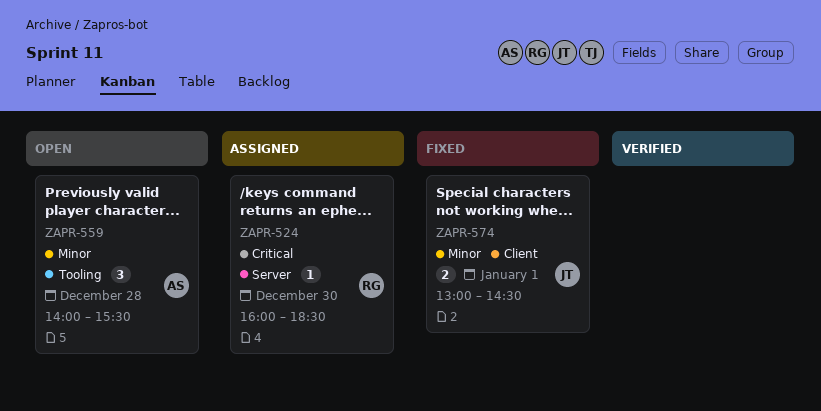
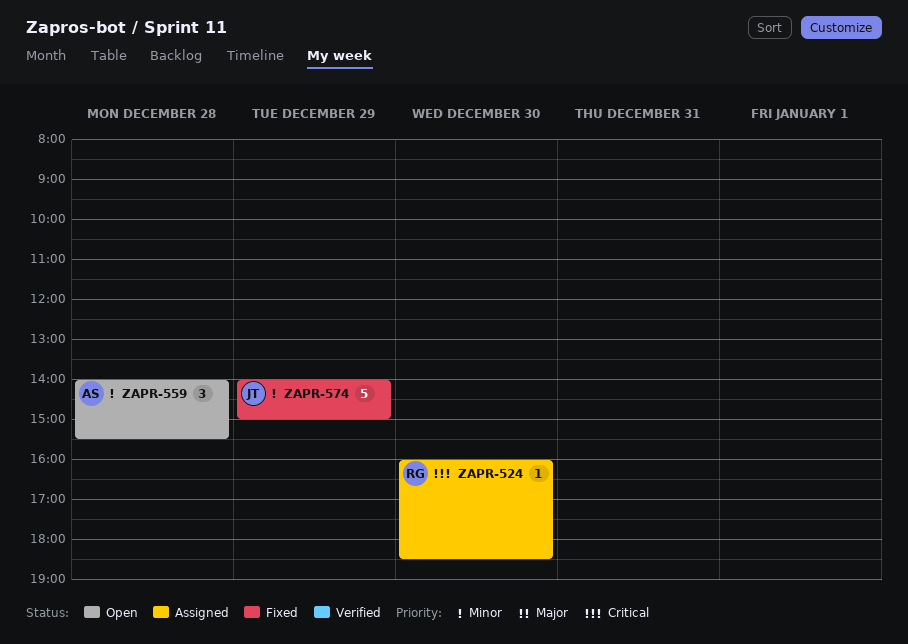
ZAPR-574, estimate: 2 -> 5
ZAPR-574, day: Jan 1 -> Dec 29
ZAPR-574, begins: 13:00 -> 14:00
ZAPR-574, ends: 14:30 -> 15:00

